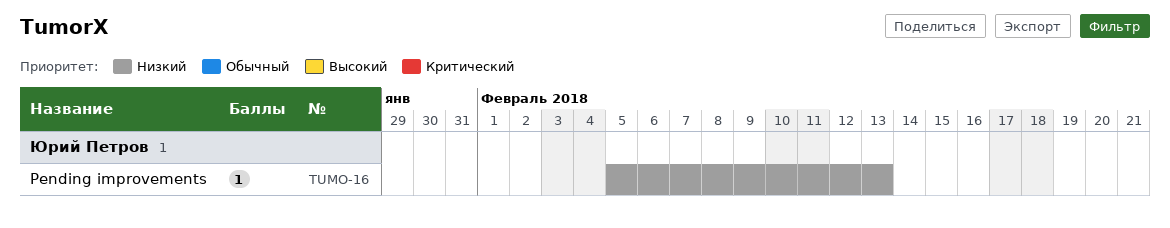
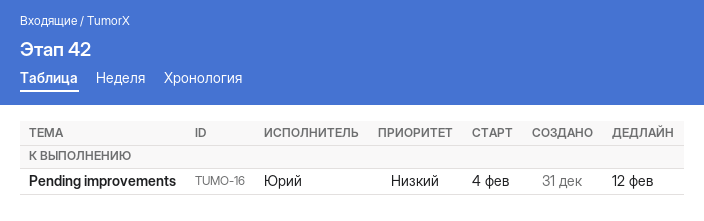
TUMO-16, start: Feb 5 -> Feb 4
TUMO-16, due: Feb 13 -> Feb 12

